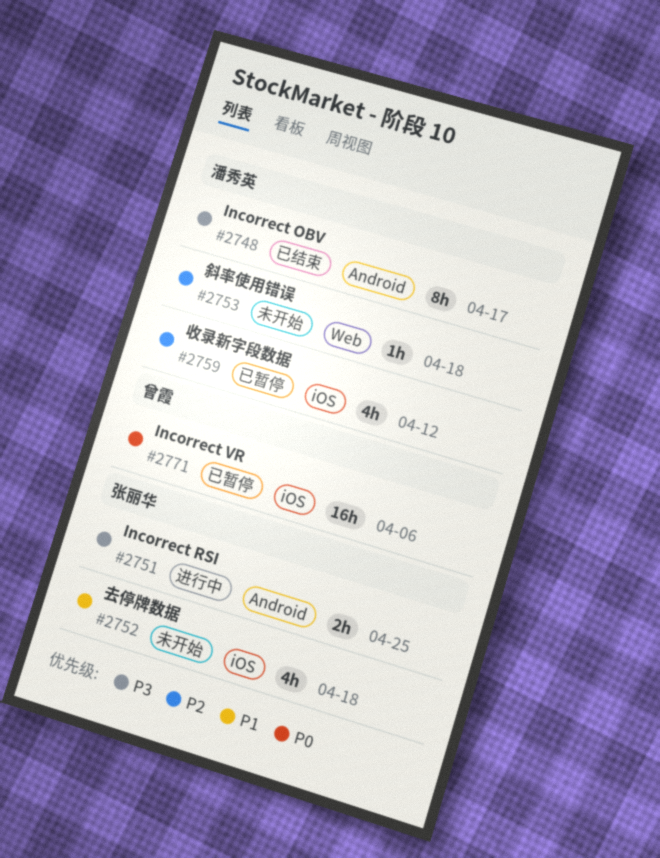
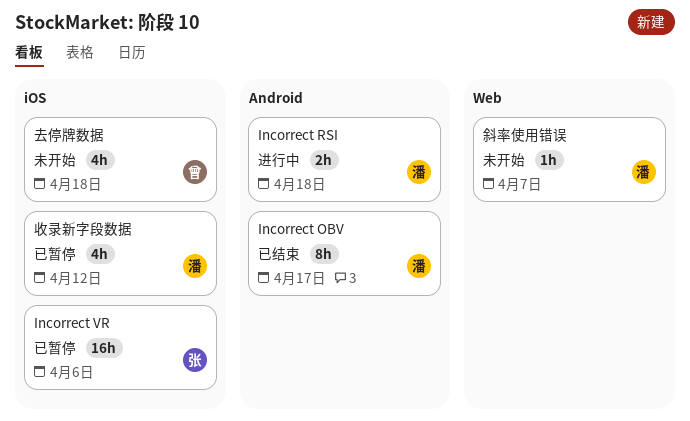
Incorrect RSI, owner: 张丽华 -> 潘秀英
Incorrect RSI, due: Apr 25 -> Apr 18
Incorrect VR, owner: 曾霞 -> 张丽华
去停牌数据, owner: 张丽华 -> 曾霞
斜率使用错误, due: Apr 18 -> Apr 7

